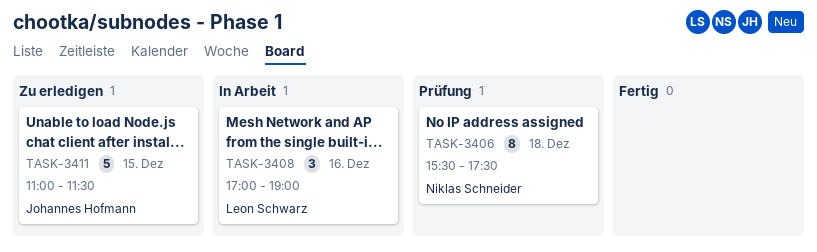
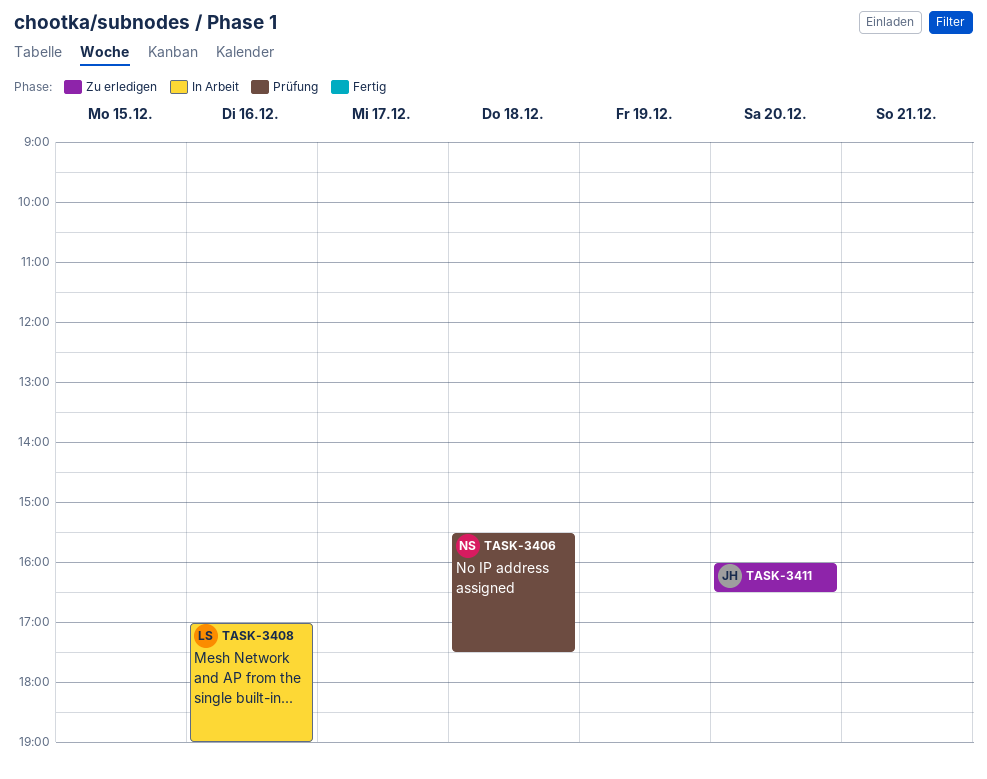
TASK-3411, day: Dec 15 -> Dec 20
TASK-3411, begins: 11:00 -> 16:00
TASK-3411, ends: 11:30 -> 16:30

